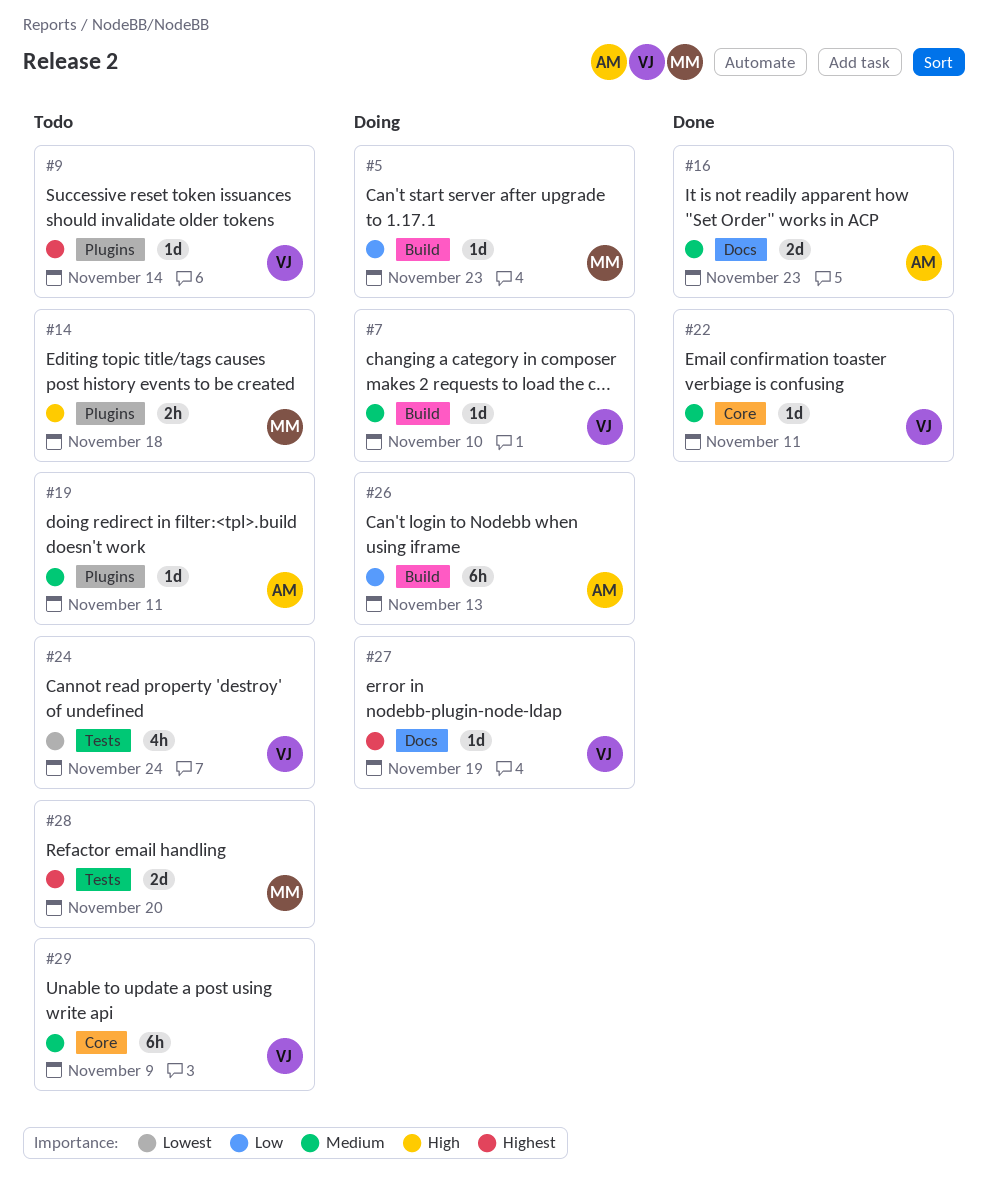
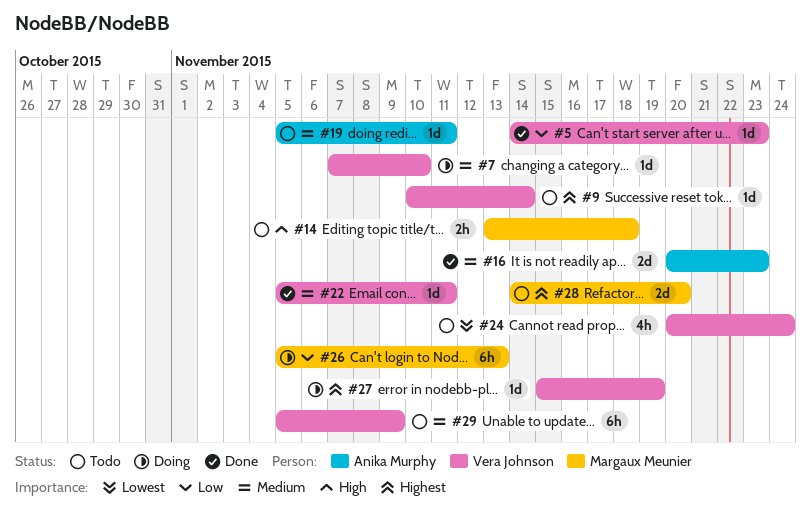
#5, status: Doing -> Done
#5, owner: Margaux Meunier -> Vera Johnson
#26, owner: Anika Murphy -> Margaux Meunier

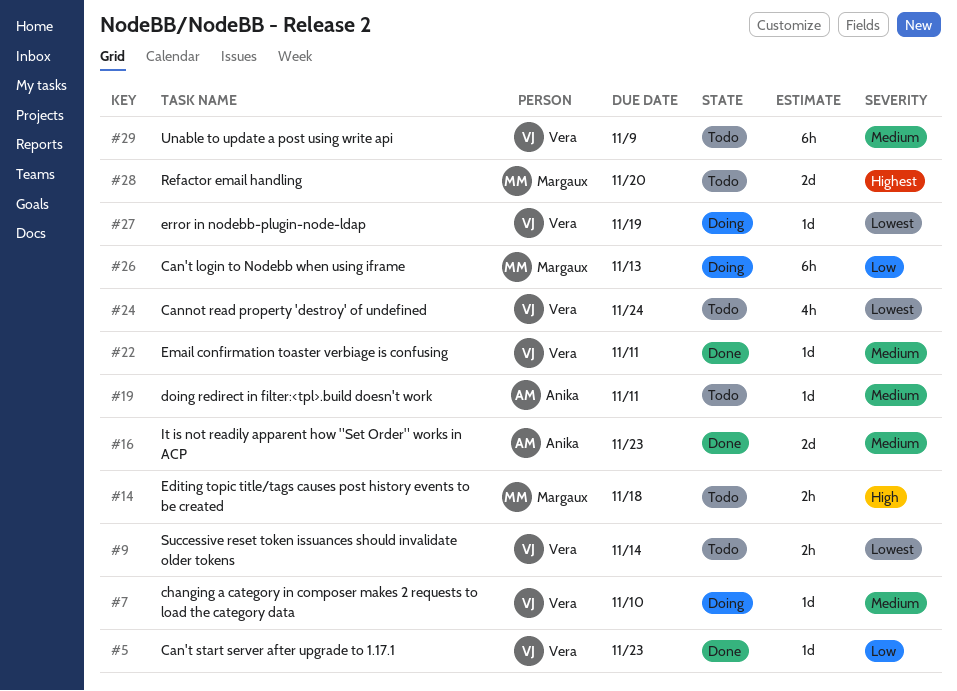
#9, priority: Highest -> Lowest
#9, estimate: 1d -> 2h
#27, priority: Highest -> Lowest

